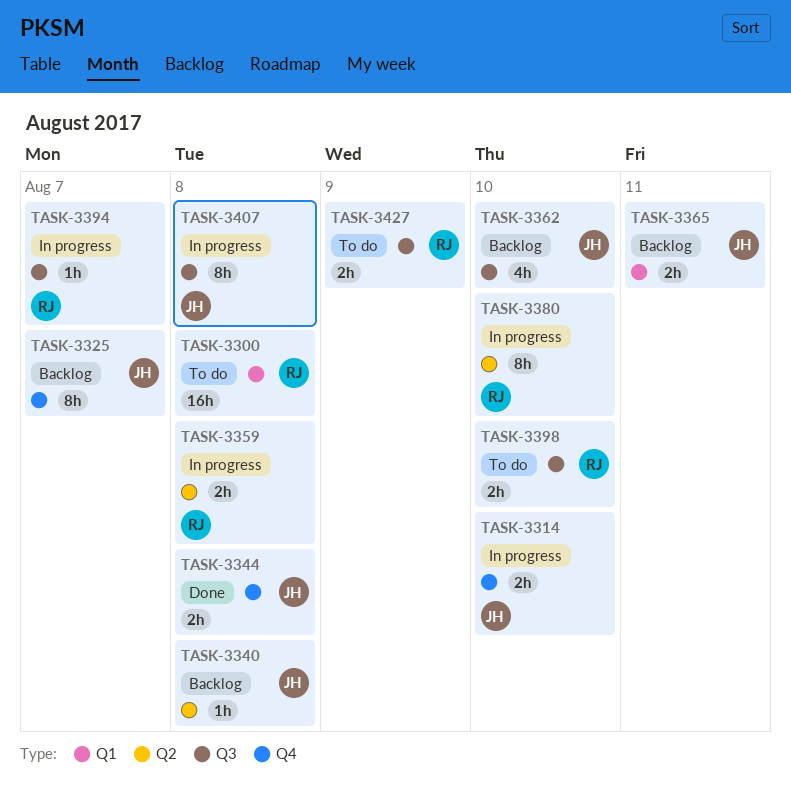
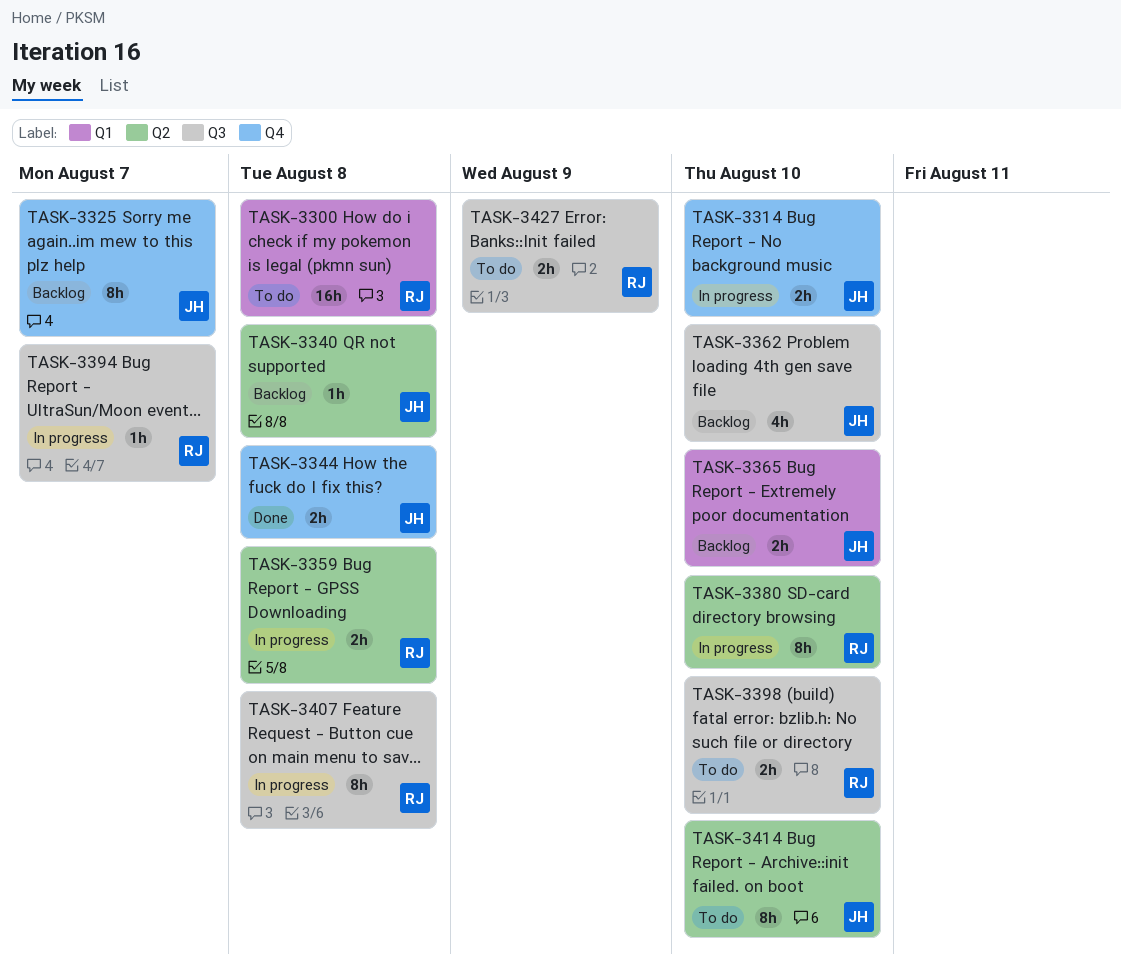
TASK-3365, due: Aug 11 -> Aug 10
TASK-3407, owner: JH -> RJ
TASK-3414: none -> present

